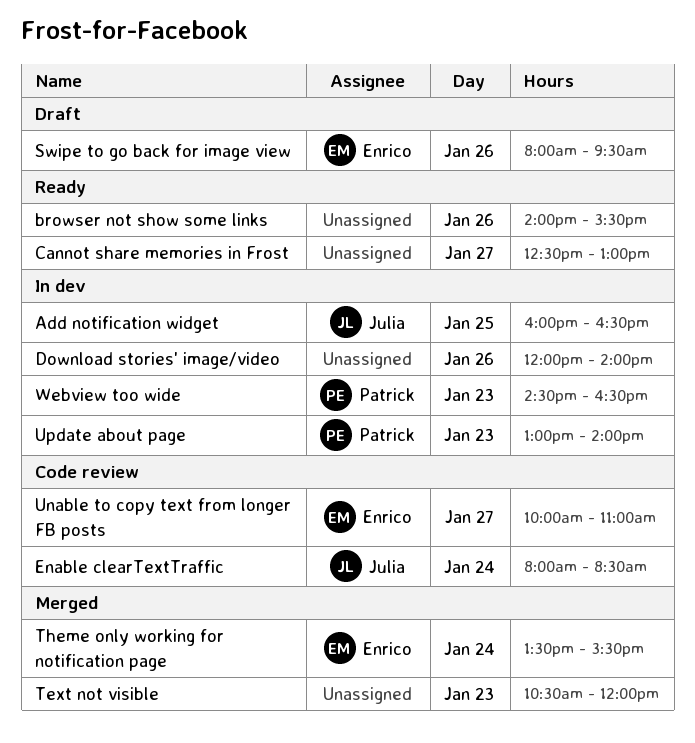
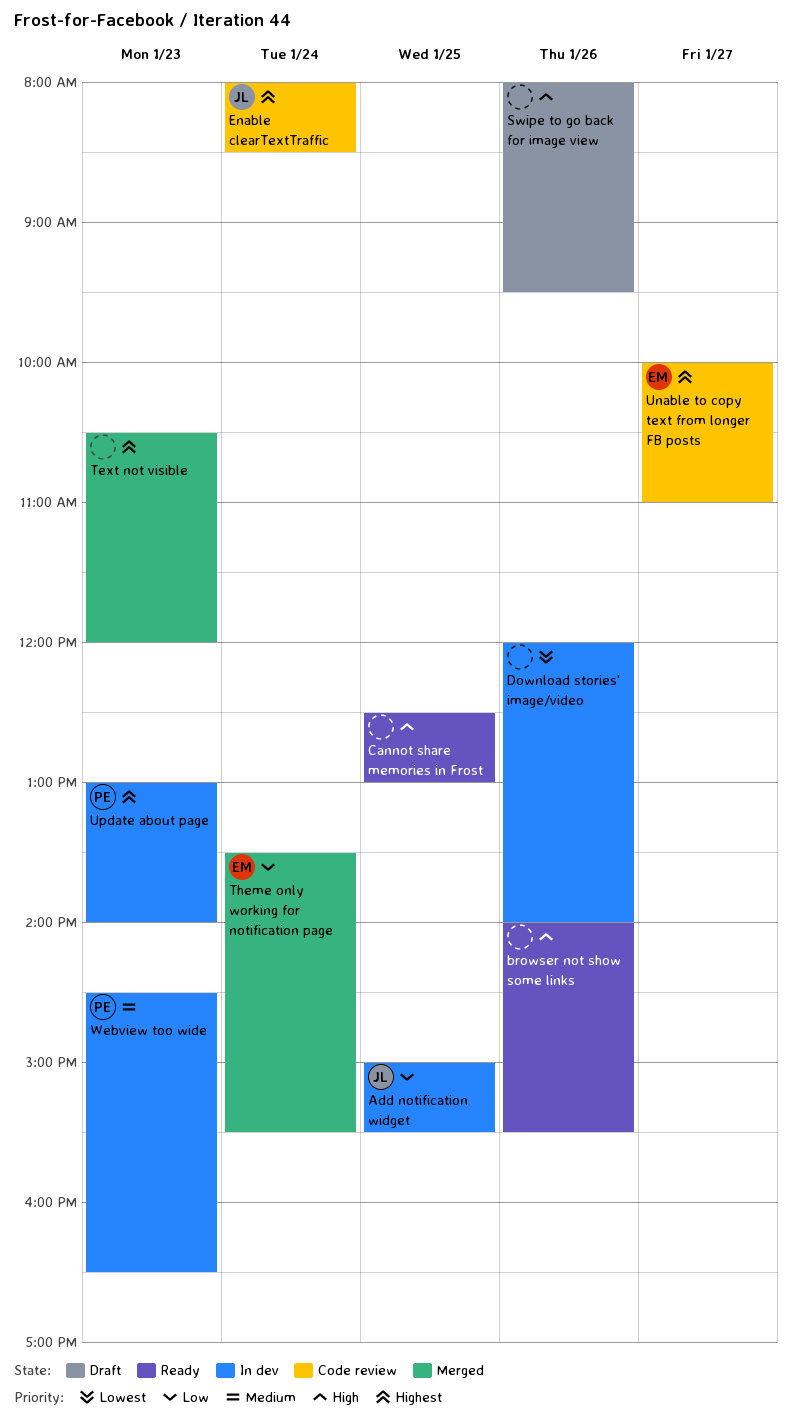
Add notification widget, begins: 16:00 -> 15:00
Add notification widget, ends: 16:30 -> 15:30
Cannot share memories in Frost, day: Jan 27 -> Jan 25
Swipe to go back for image view, owner: Enrico -> none

